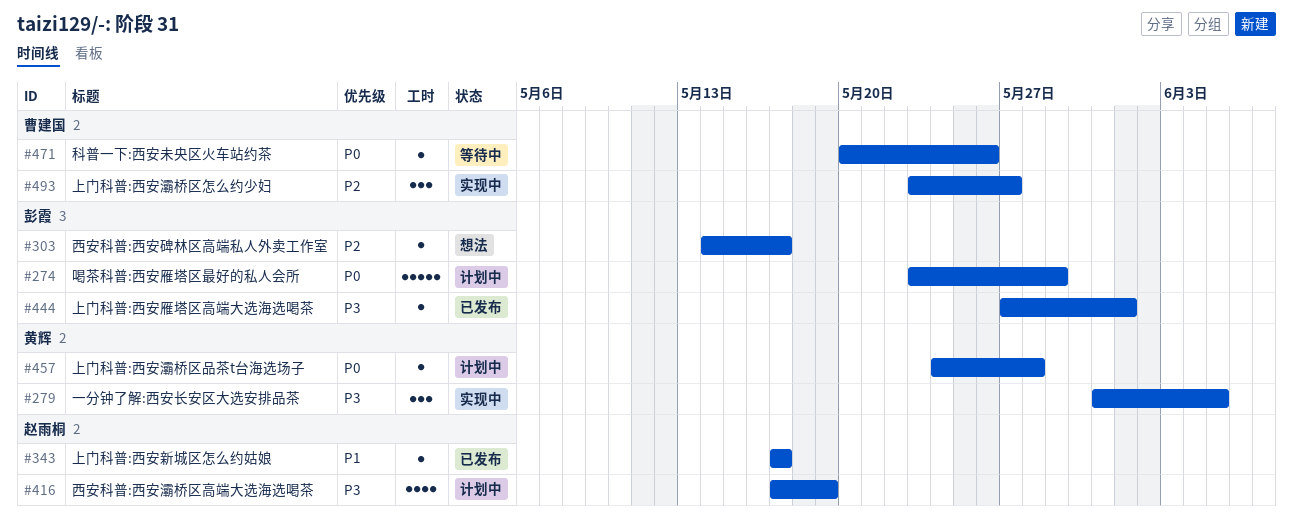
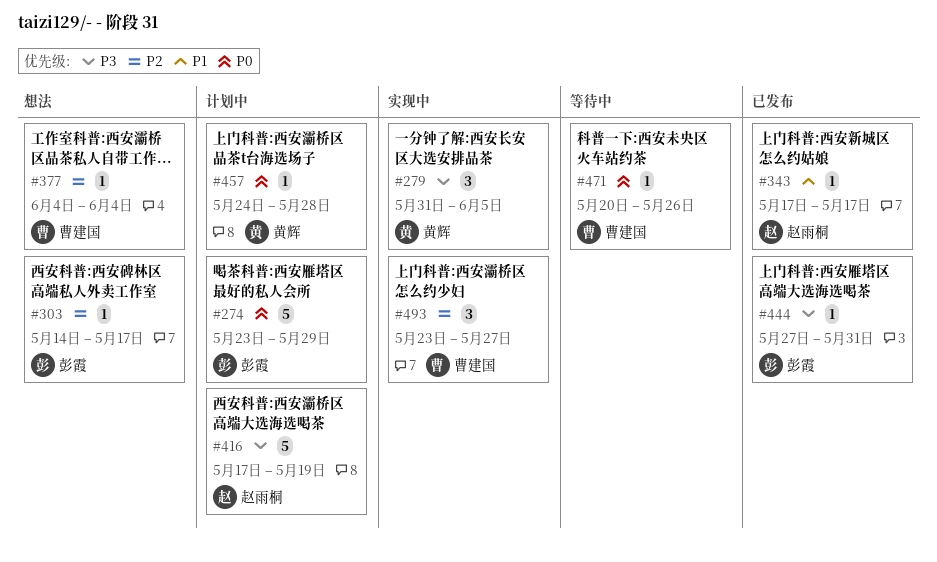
#377: none -> present
#416, estimate: 4 -> 5
#444, due: Jun 1 -> May 31

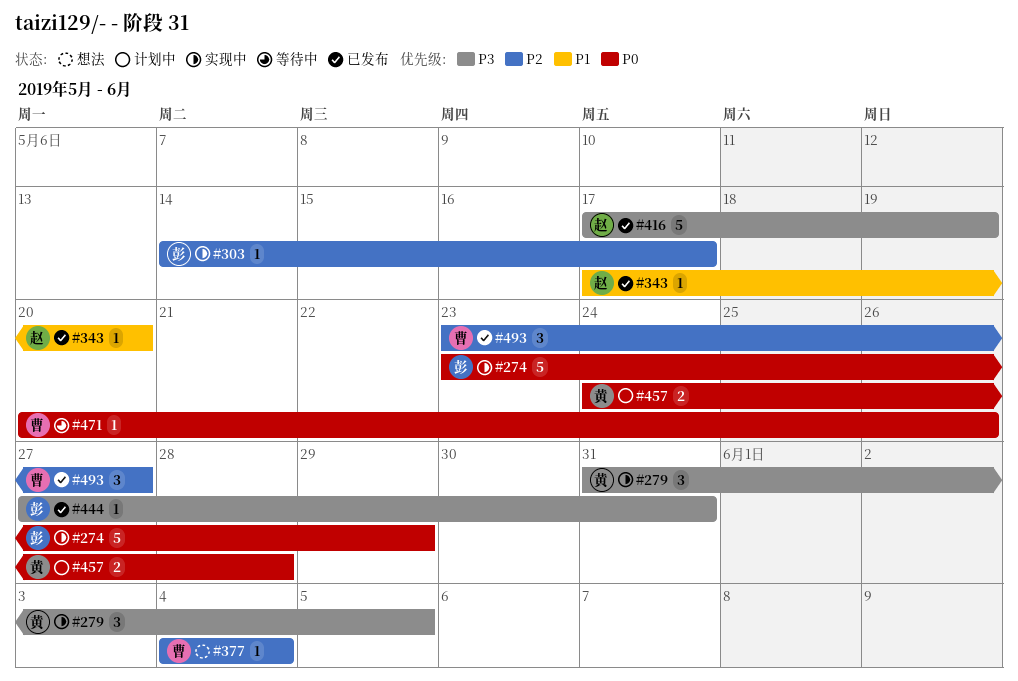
#274, status: 计划中 -> 实现中
#303, status: 想法 -> 实现中
#343, due: May 17 -> May 20
#416, status: 计划中 -> 已发布
#457, estimate: 1 -> 2
#493, status: 实现中 -> 已发布

